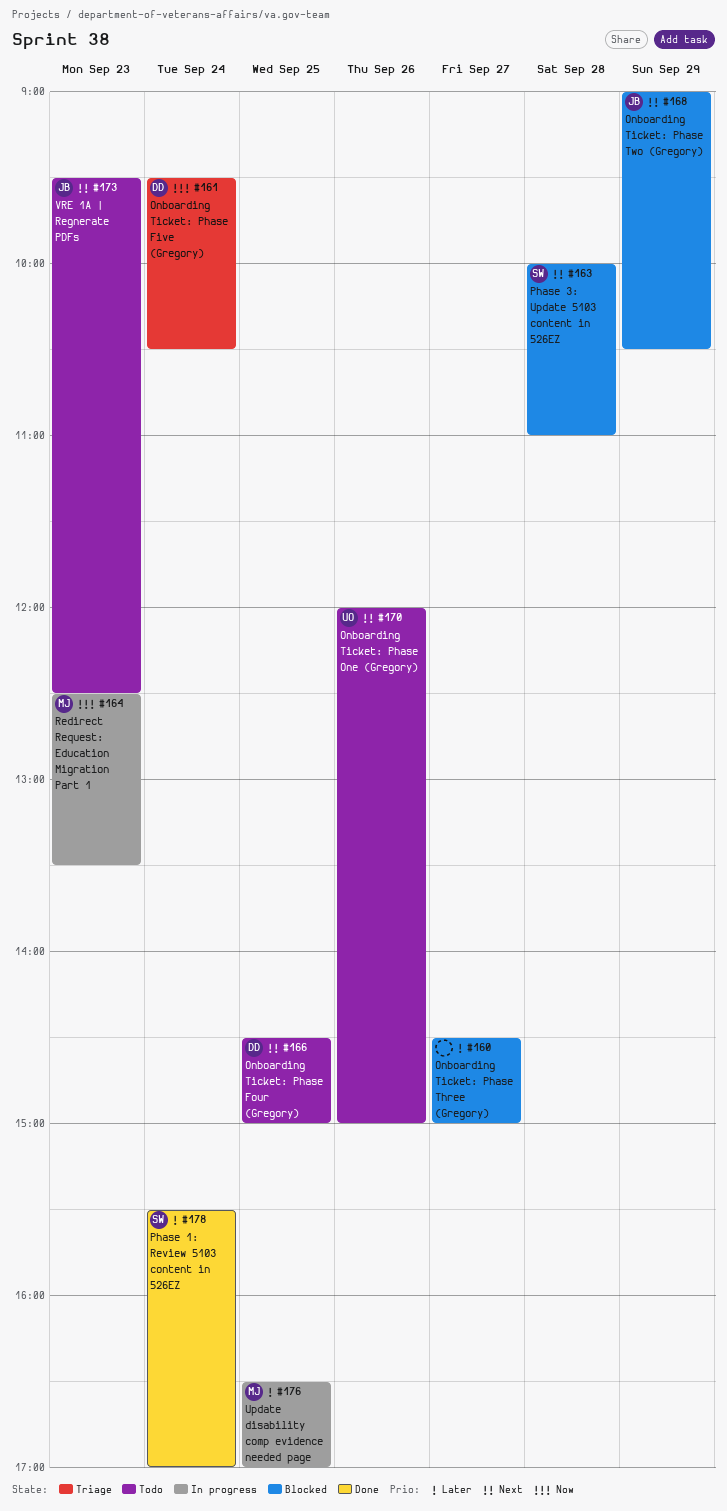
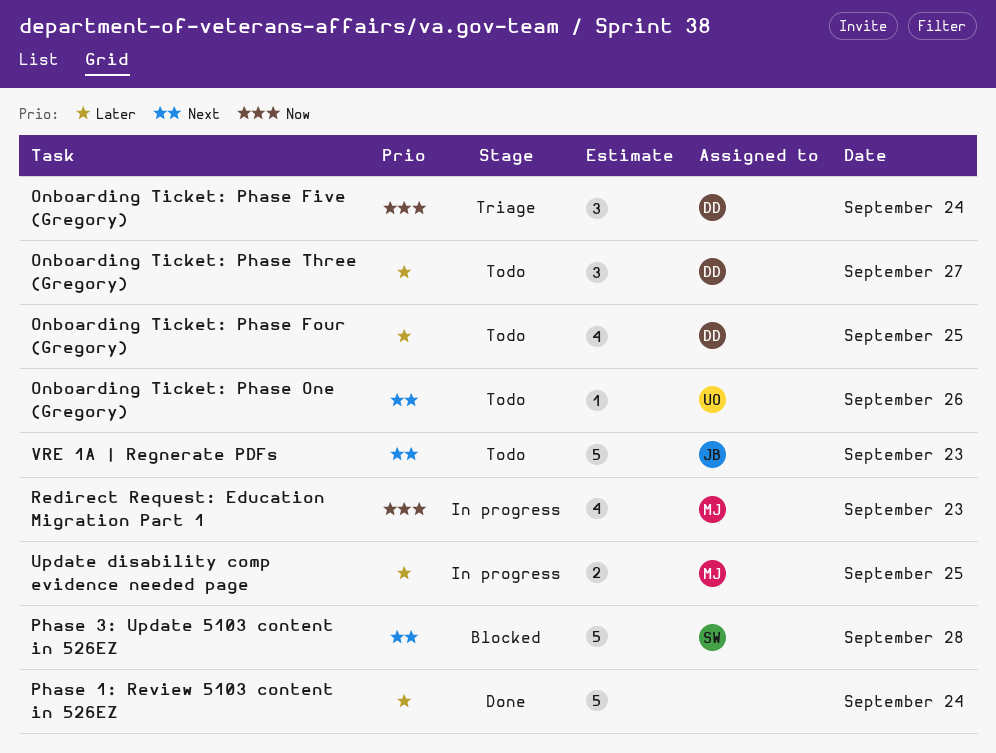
Onboarding Ticket: Phase Four (Gregory), priority: Next -> Later
Onboarding Ticket: Phase Three (Gregory), status: Blocked -> Todo
Onboarding Ticket: Phase Three (Gregory), owner: none -> DD
Onboarding Ticket: Phase Two (Gregory): present -> none
Phase 1: Review 5103 content in 526EZ, owner: SW -> none

